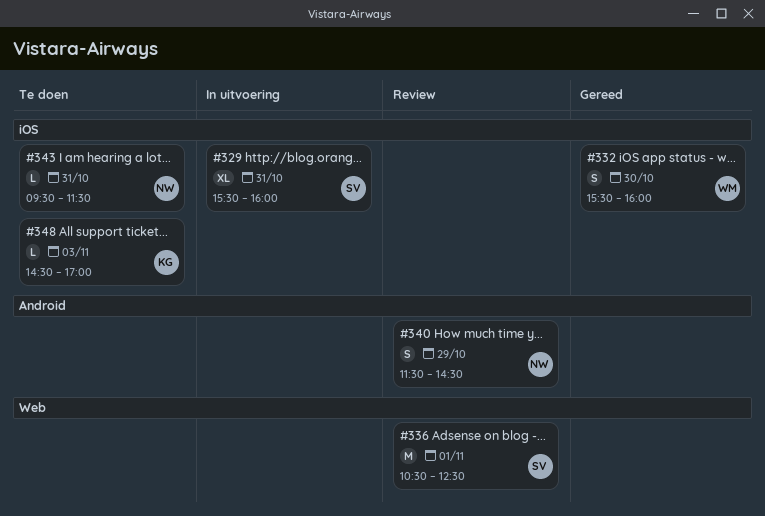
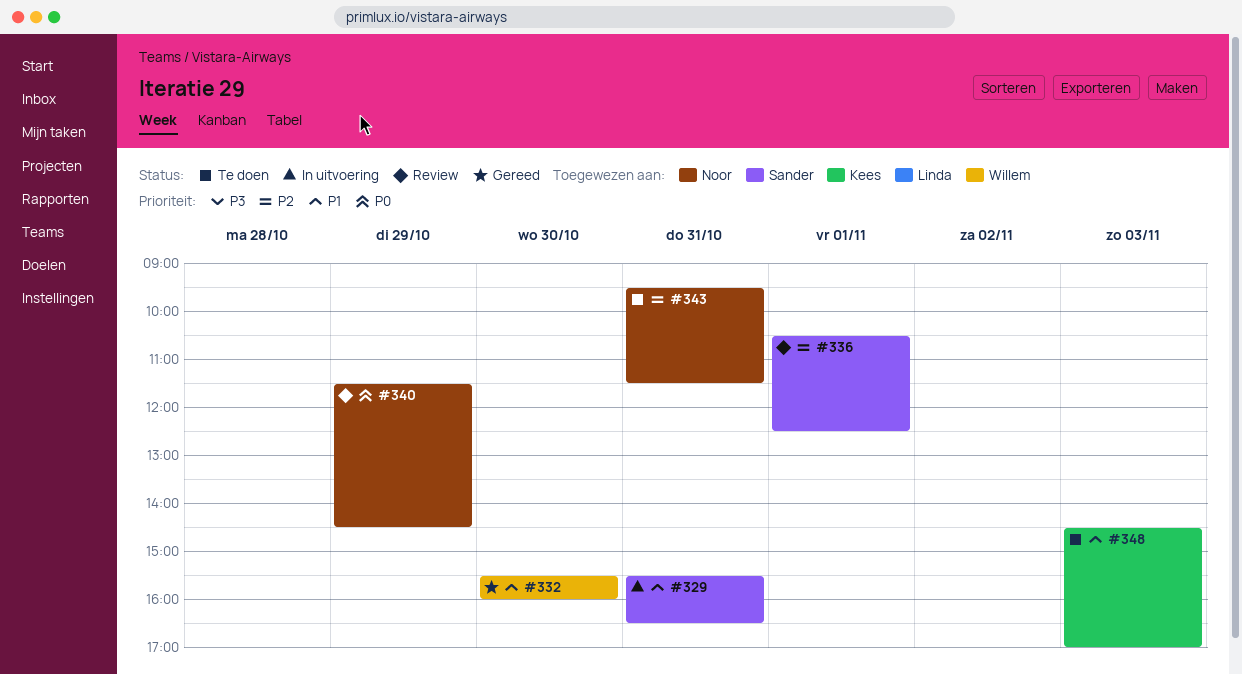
#329, ends: 16:00 -> 16:30

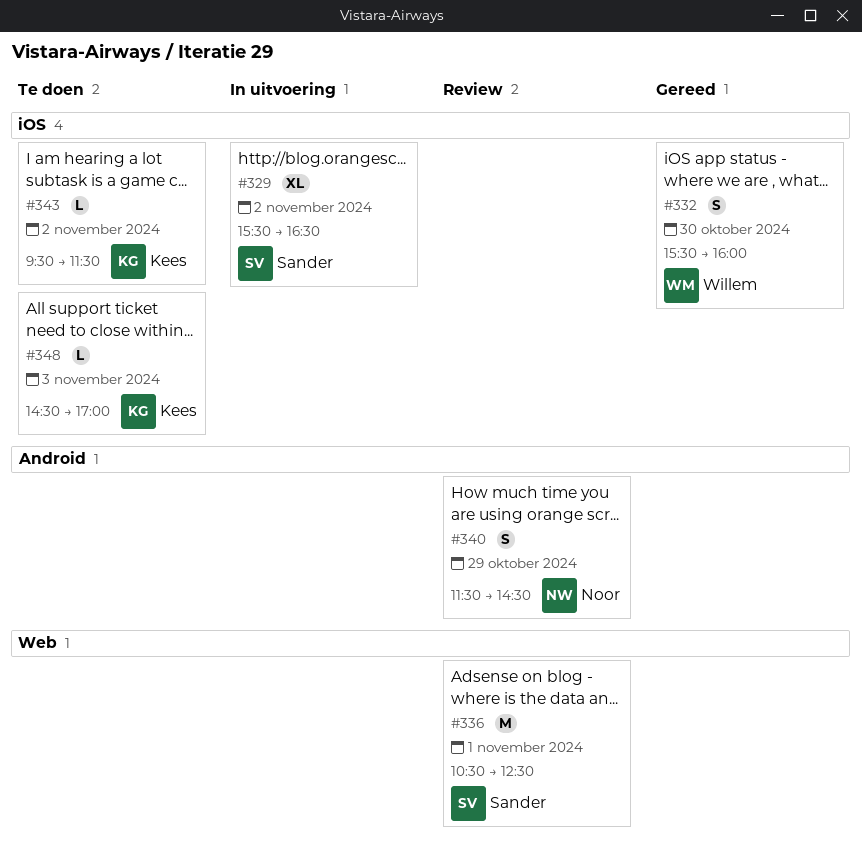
#329, day: Oct 31 -> Nov 2
#343, owner: Noor -> Kees
#343, day: Oct 31 -> Nov 2

